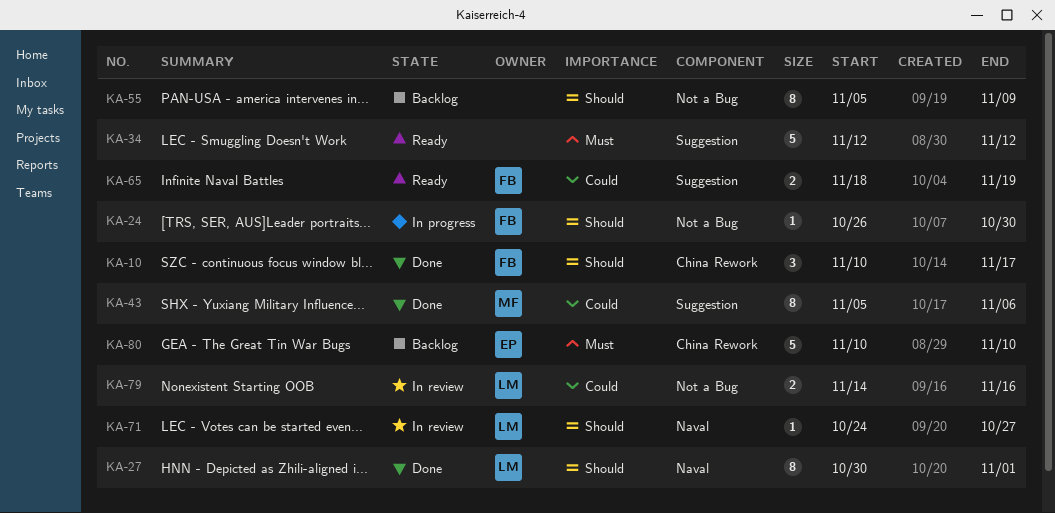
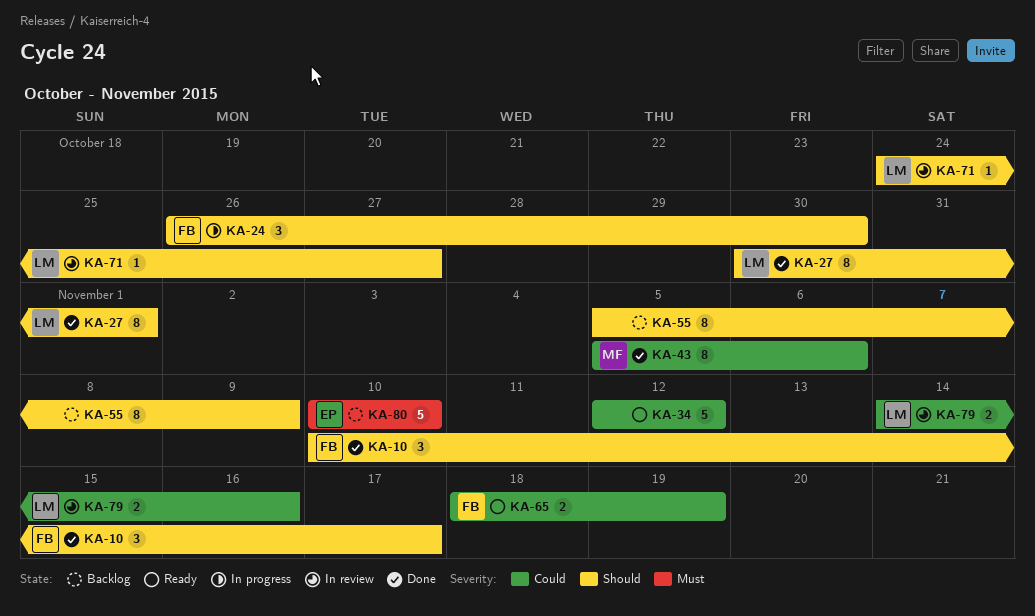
KA-24, estimate: 1 -> 3
KA-34, priority: Must -> Could

